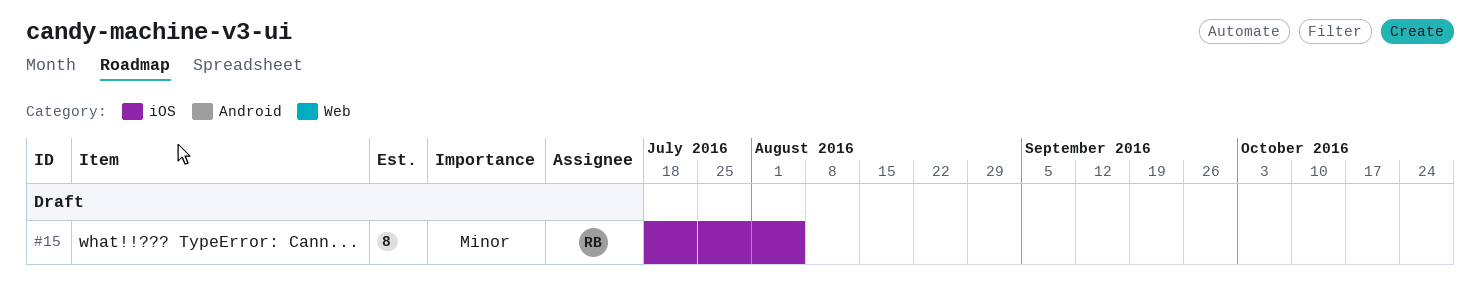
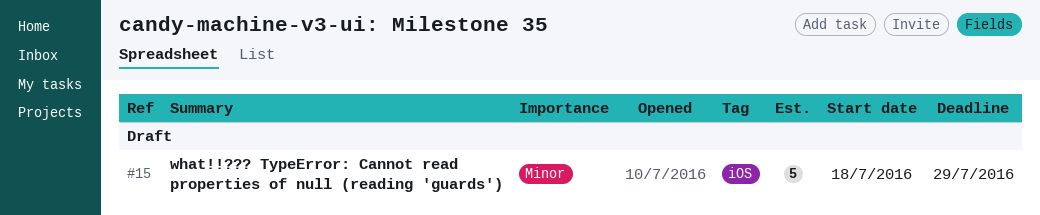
#15, estimate: 8 -> 5
#15, due: Aug 5 -> Jul 29

